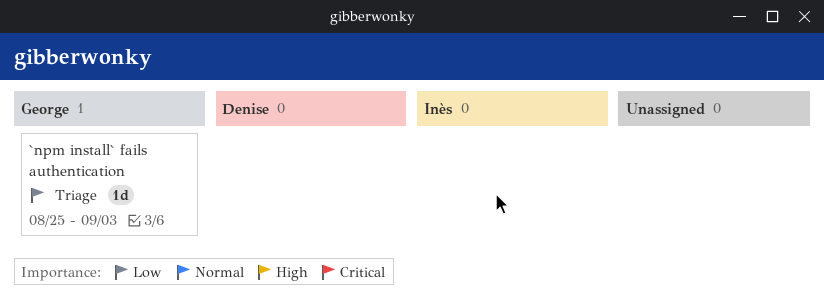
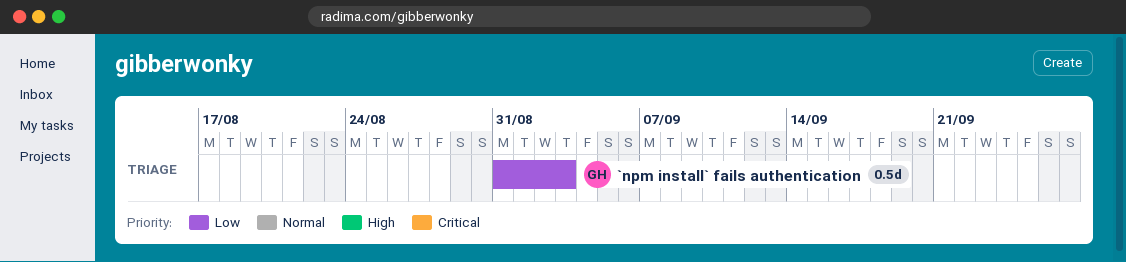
`npm install` fails authentication, estimate: 1d -> 0.5d
`npm install` fails authentication, start: Aug 25 -> Aug 31

